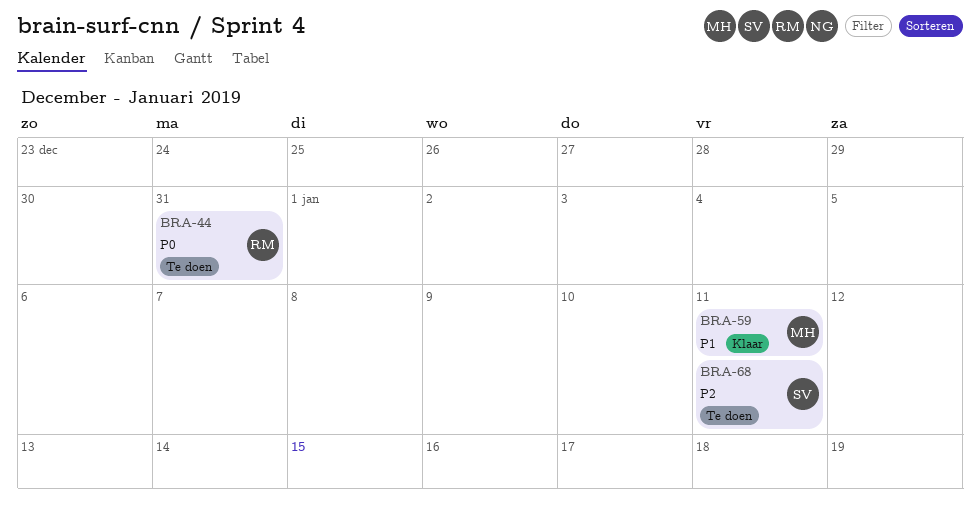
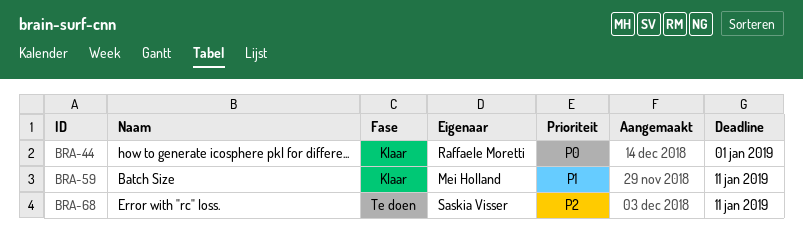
BRA-44, status: Te doen -> Klaar
BRA-44, due: Dec 31 -> Jan 1

